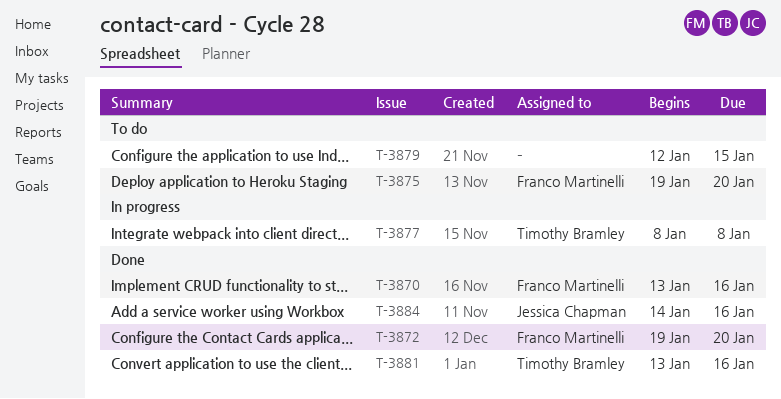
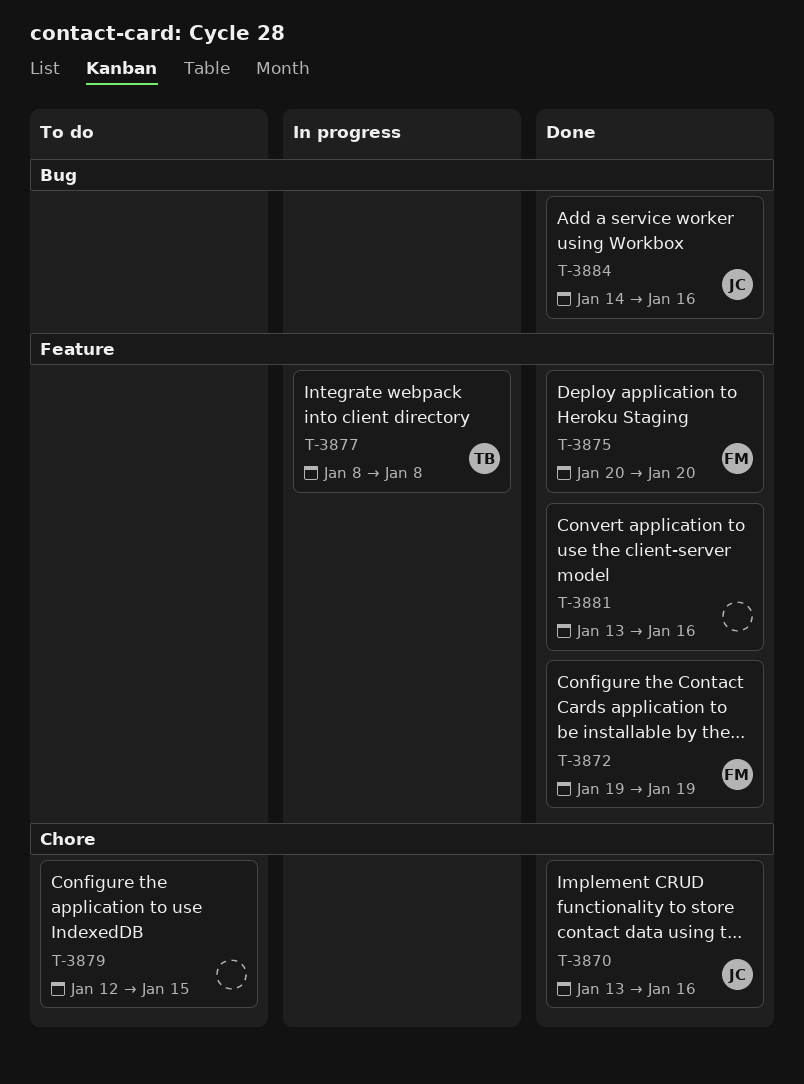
T-3870, owner: Franco Martinelli -> Jessica Chapman
T-3872, due: Jan 20 -> Jan 19
T-3875, status: To do -> Done
T-3875, start: Jan 19 -> Jan 20
T-3881, owner: Timothy Bramley -> none

